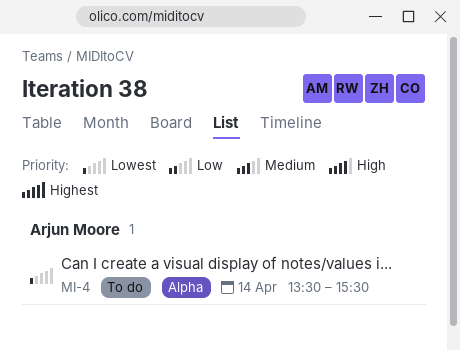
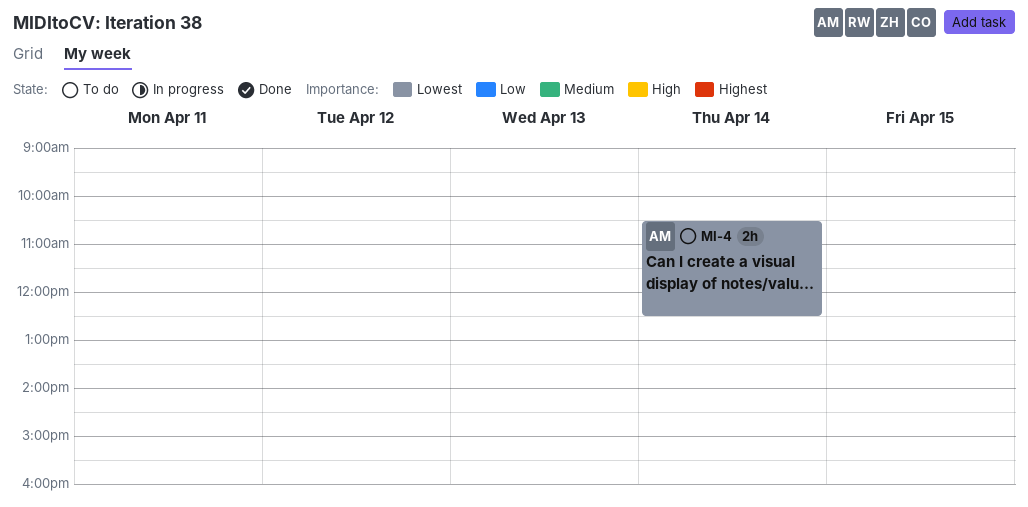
MI-4, begins: 13:30 -> 10:30
MI-4, ends: 15:30 -> 12:30

